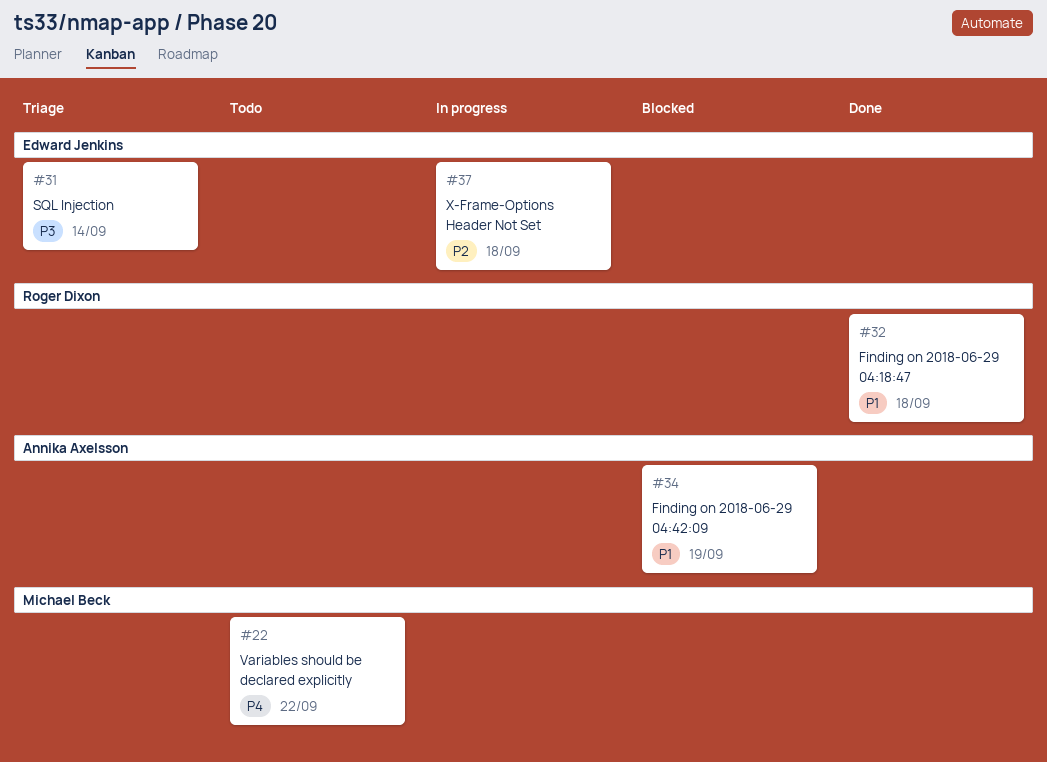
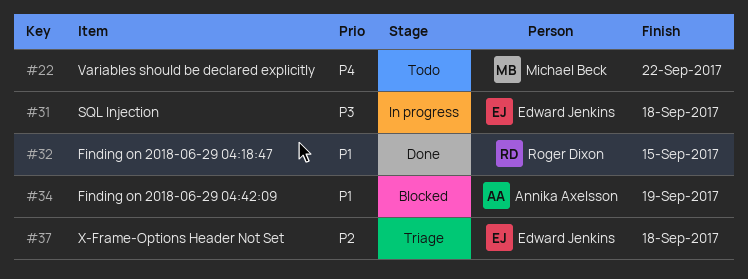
#31, status: Triage -> In progress
#31, due: Sep 14 -> Sep 18
#32, due: Sep 18 -> Sep 15
#37, status: In progress -> Triage

